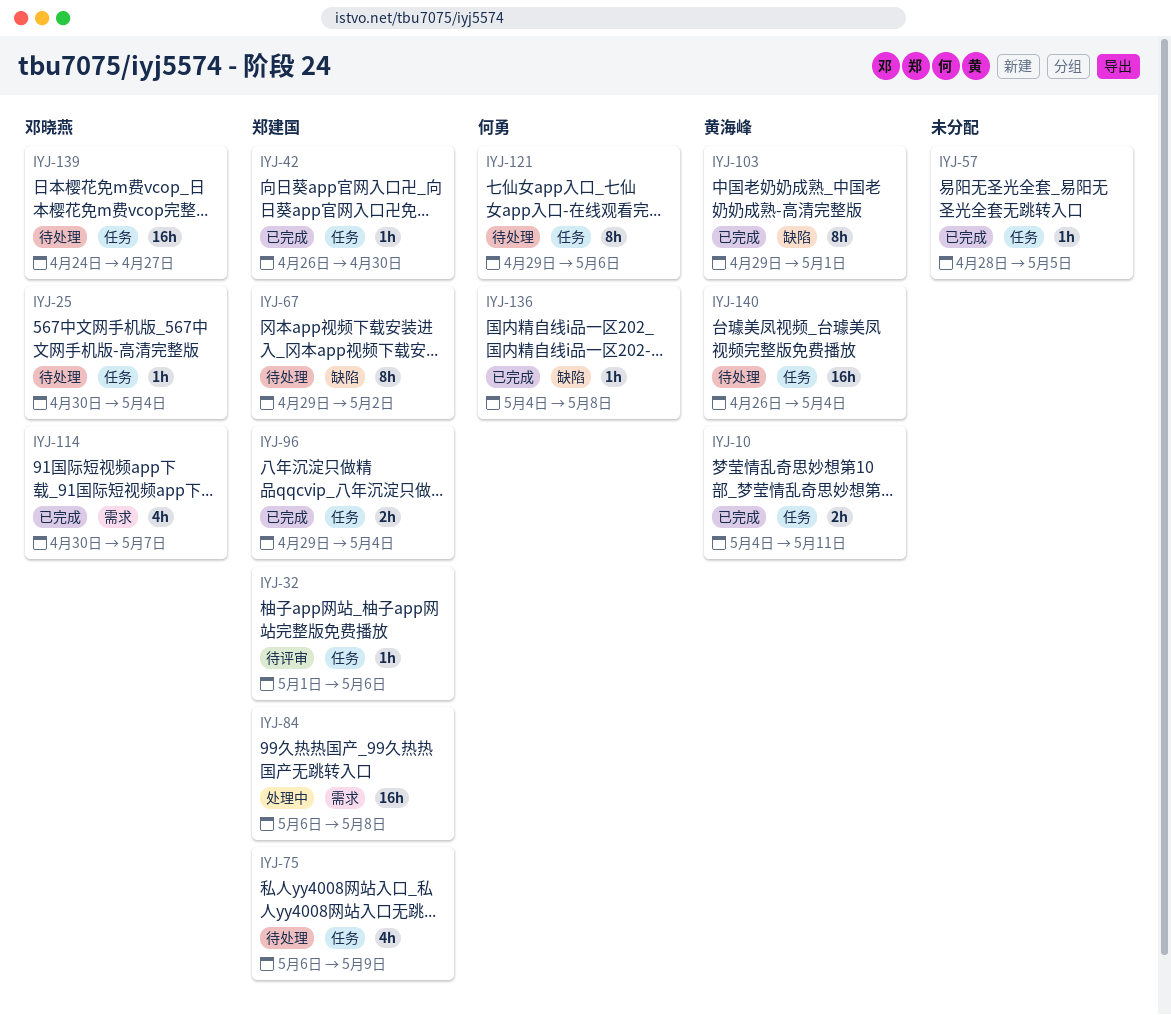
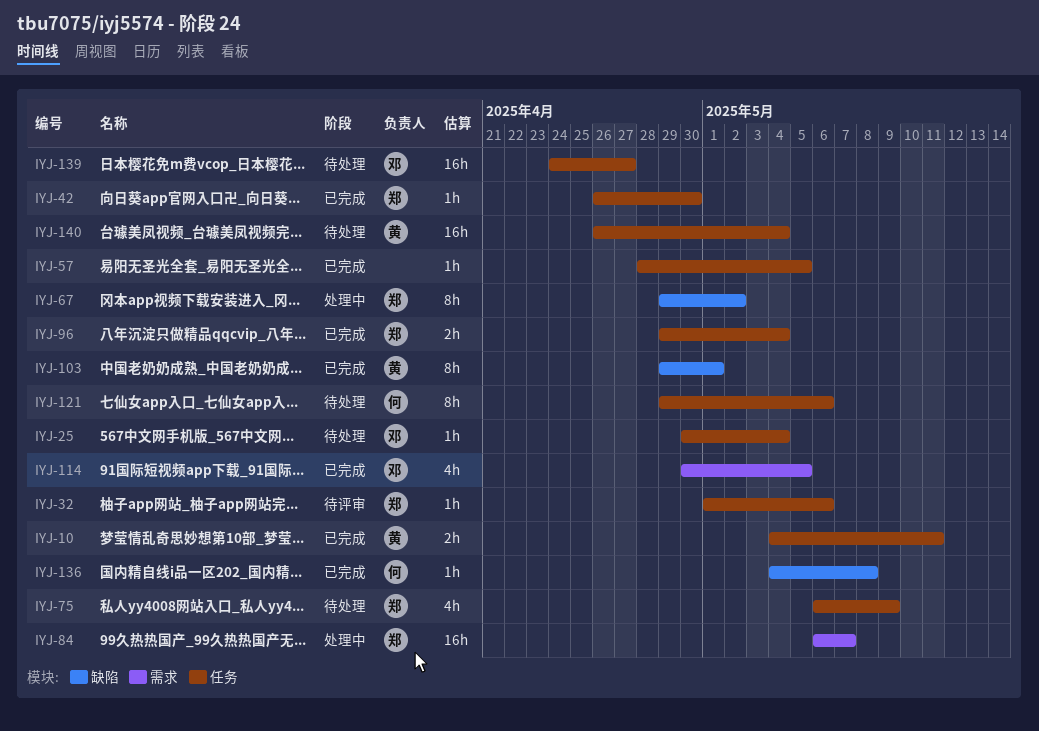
IYJ-67, status: 待处理 -> 处理中
IYJ-84, due: May 8 -> May 7
IYJ-114, due: May 7 -> May 5

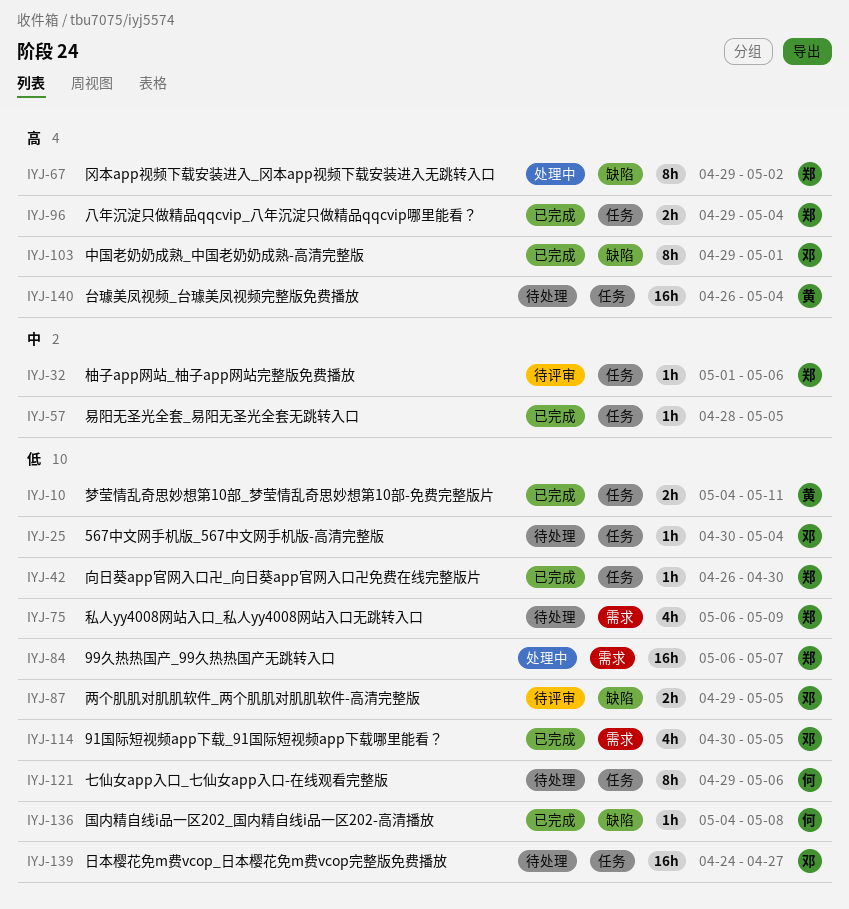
IYJ-75, label: 任务 -> 需求
IYJ-87: none -> present
IYJ-103, owner: 黄 -> 邓

